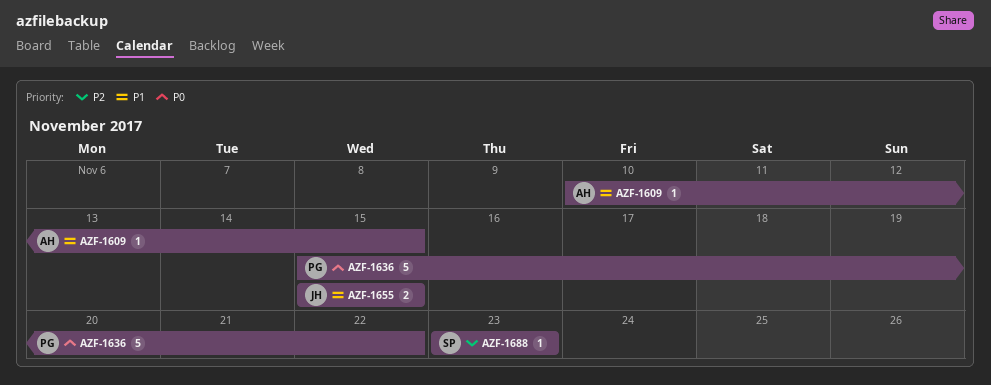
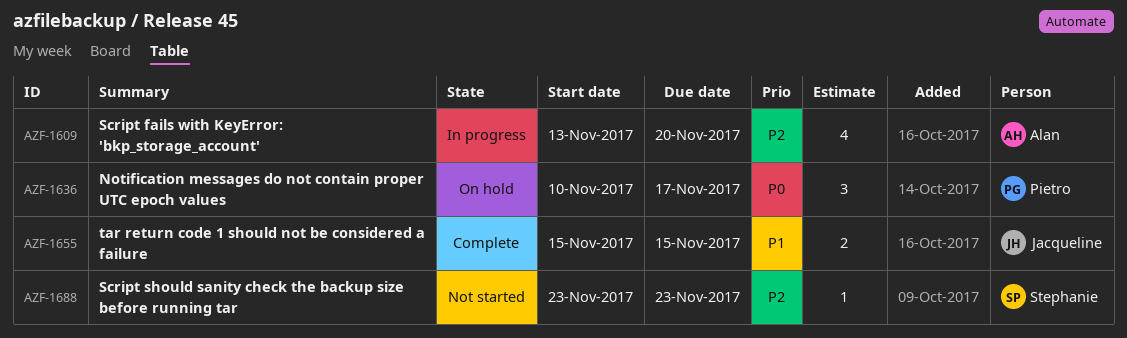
AZF-1609, priority: P1 -> P2
AZF-1609, estimate: 1 -> 4
AZF-1609, start: Nov 10 -> Nov 13
AZF-1609, due: Nov 15 -> Nov 20
AZF-1636, estimate: 5 -> 3
AZF-1636, start: Nov 15 -> Nov 10
AZF-1636, due: Nov 22 -> Nov 17

